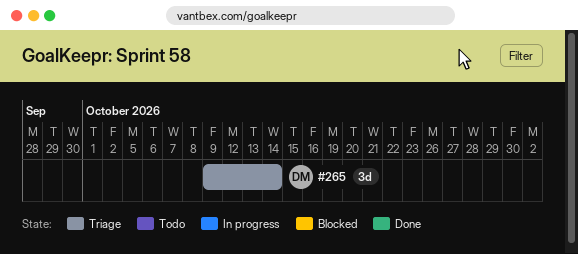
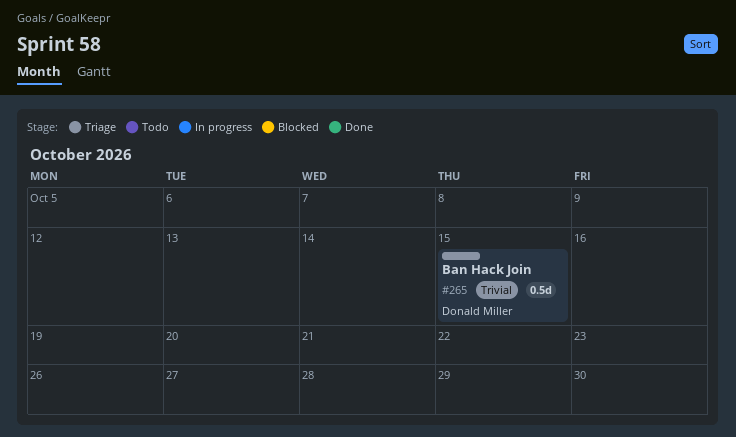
#265, estimate: 3d -> 0.5d
#265, due: Oct 14 -> Oct 15

